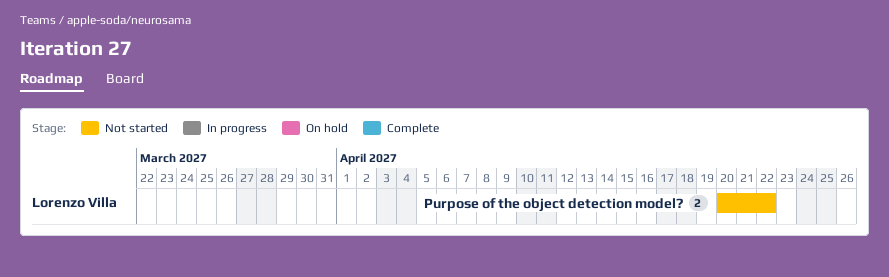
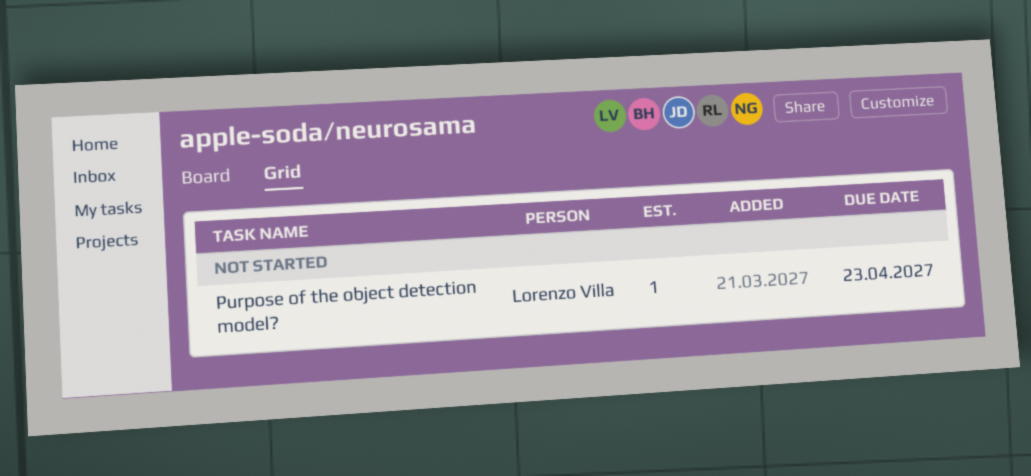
Purpose of the object detection model?, estimate: 2 -> 1
Purpose of the object detection model?, due: Apr 22 -> Apr 23

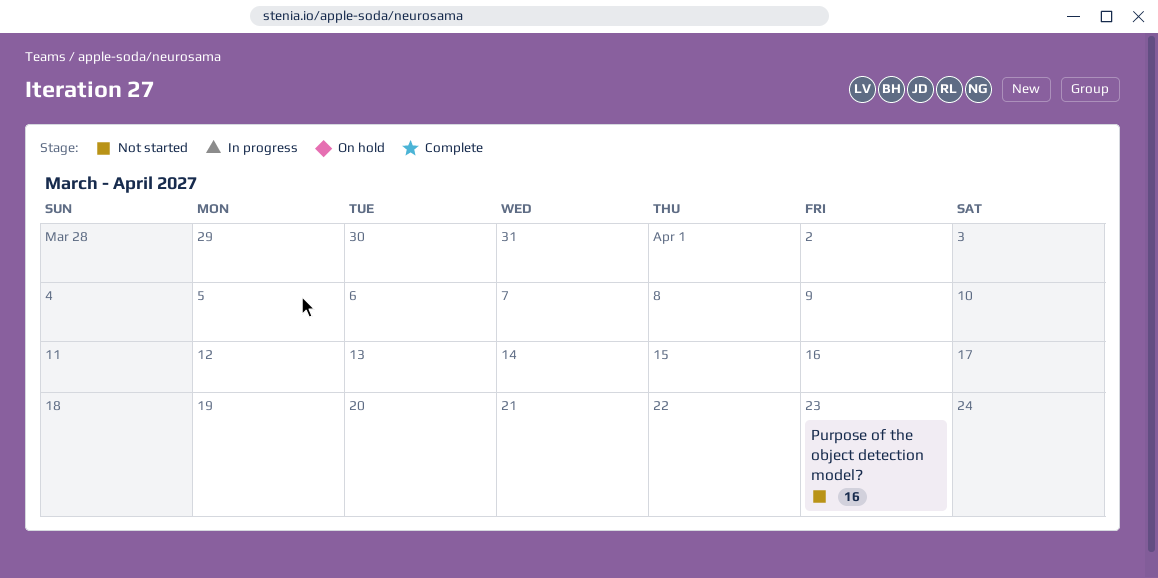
Purpose of the object detection model?, estimate: 1 -> 16

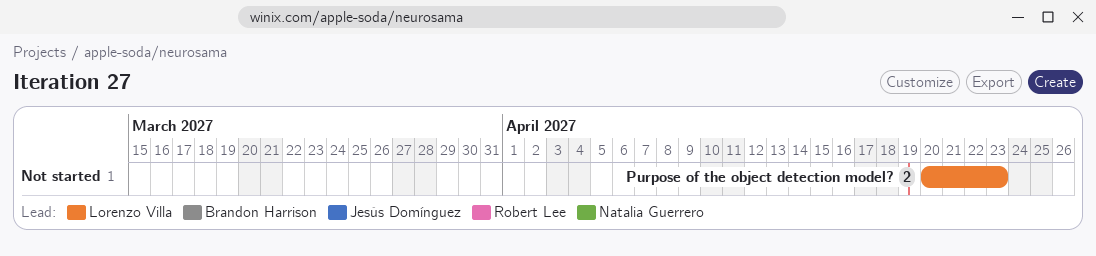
Purpose of the object detection model?, estimate: 16 -> 2

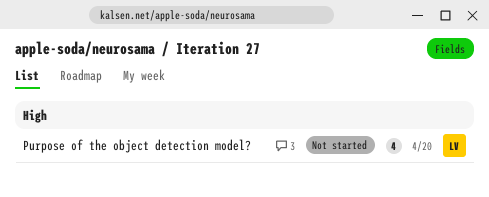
Purpose of the object detection model?, estimate: 2 -> 4
Purpose of the object detection model?, due: Apr 23 -> Apr 20

